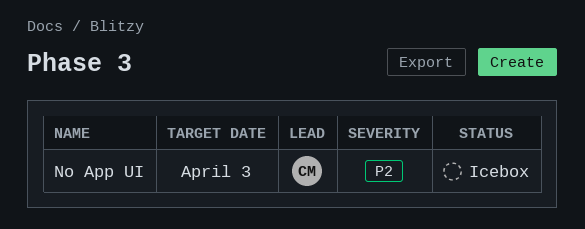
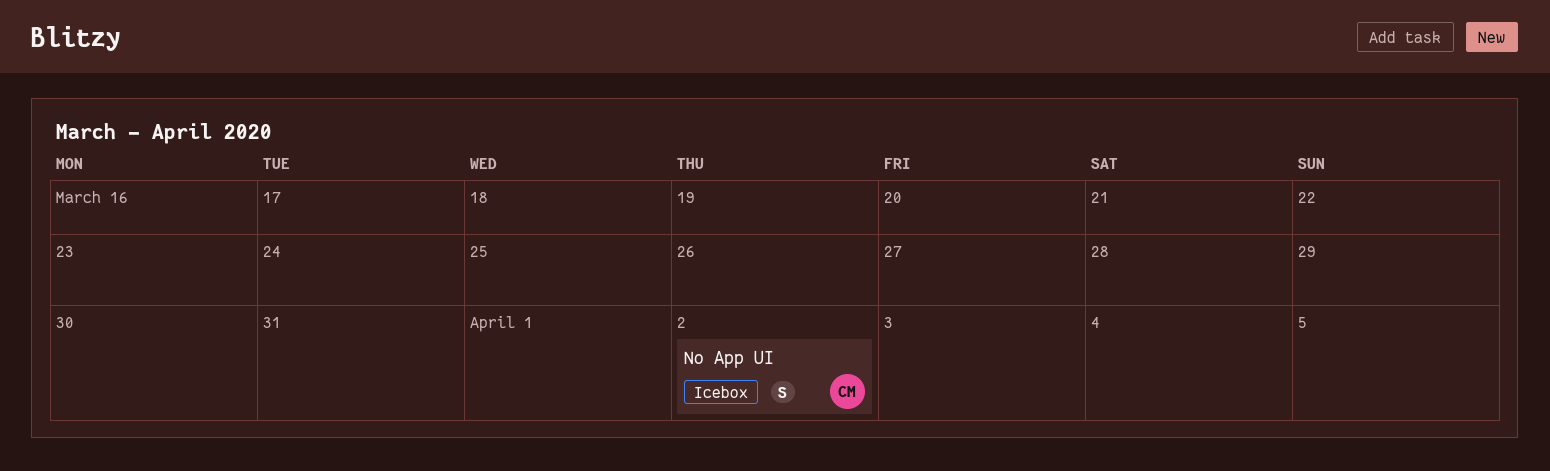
No App UI, due: Apr 3 -> Apr 2

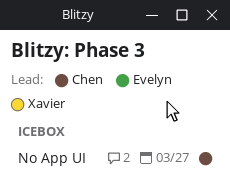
No App UI, due: Apr 2 -> Mar 27

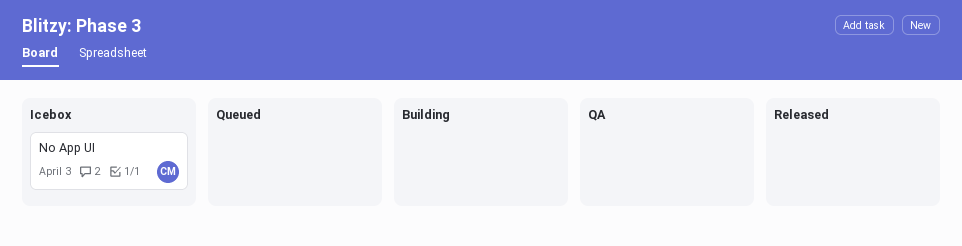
No App UI, due: Mar 27 -> Apr 3

